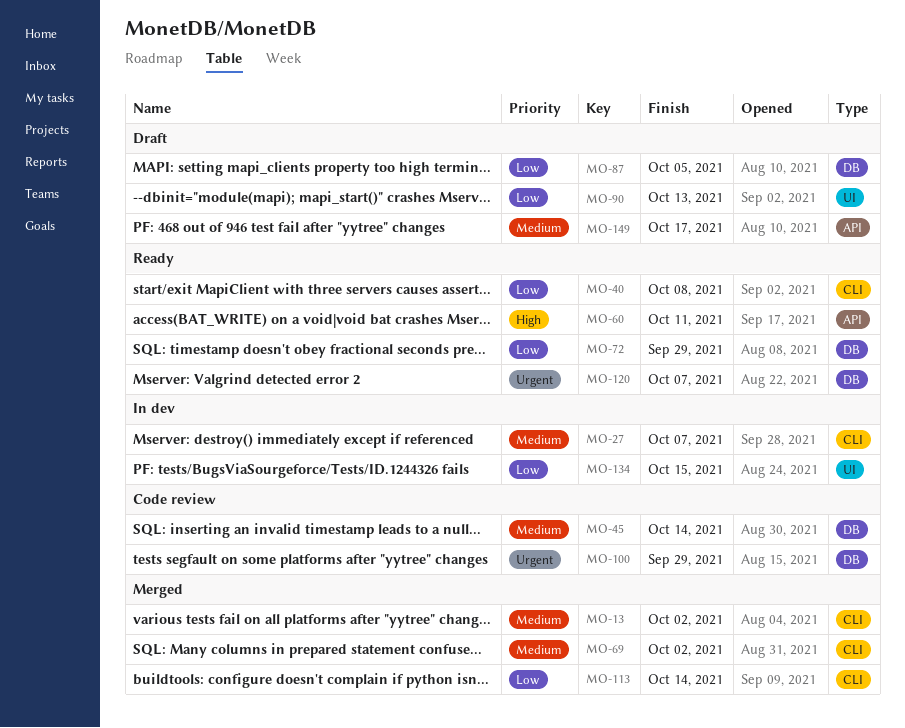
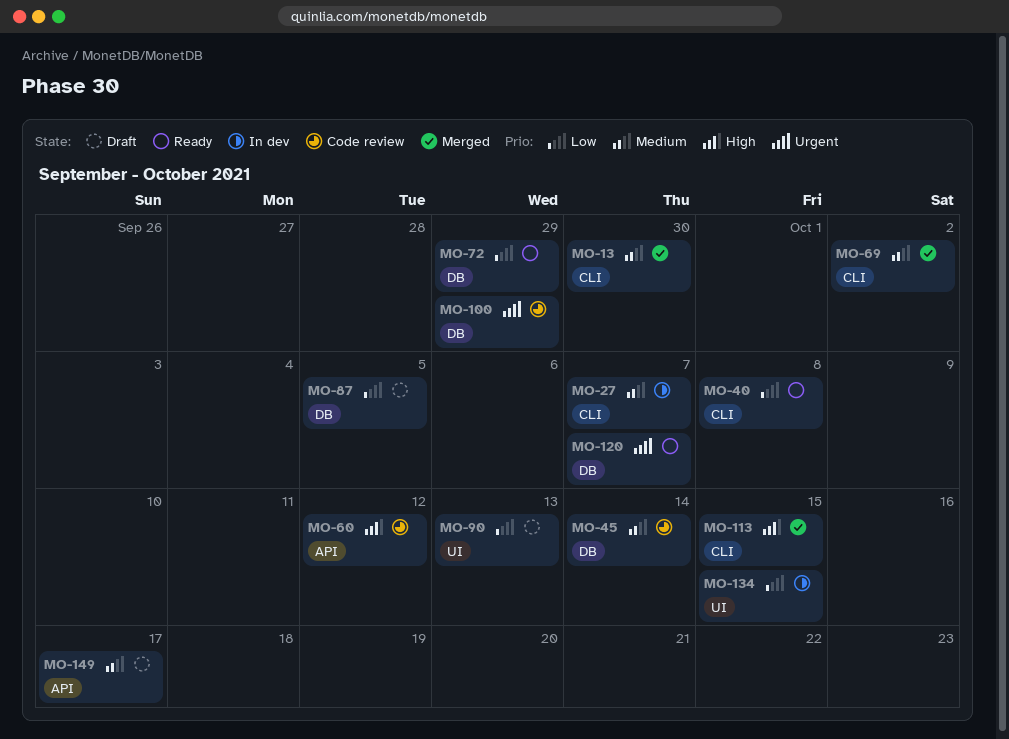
MO-13, due: Oct 2 -> Sep 30
MO-60, status: Ready -> Code review
MO-60, due: Oct 11 -> Oct 12
MO-113, priority: Low -> High
MO-113, due: Oct 14 -> Oct 15

